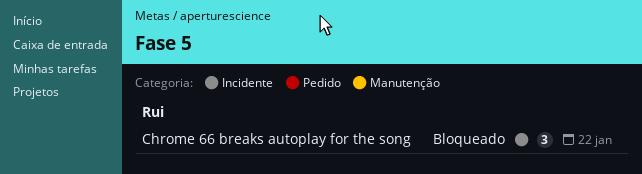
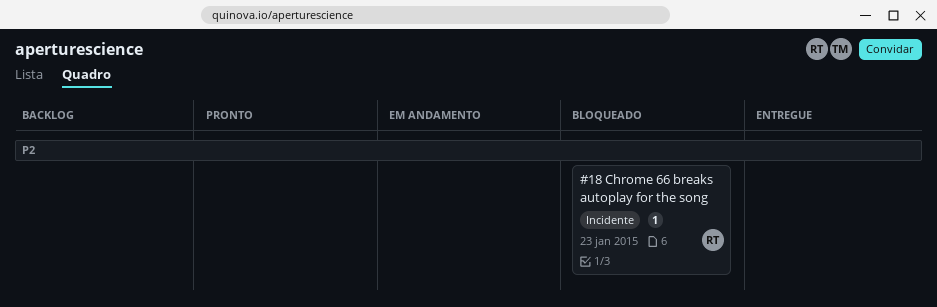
Chrome 66 breaks autoplay for the song, estimate: 3 -> 1
Chrome 66 breaks autoplay for the song, due: Jan 22 -> Jan 23

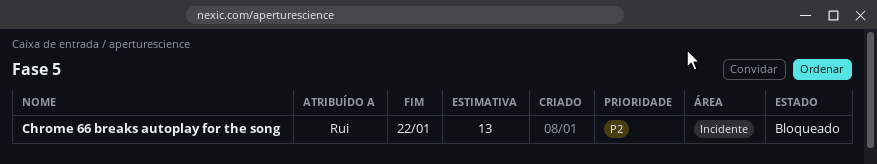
Chrome 66 breaks autoplay for the song, estimate: 1 -> 13
Chrome 66 breaks autoplay for the song, due: Jan 23 -> Jan 22

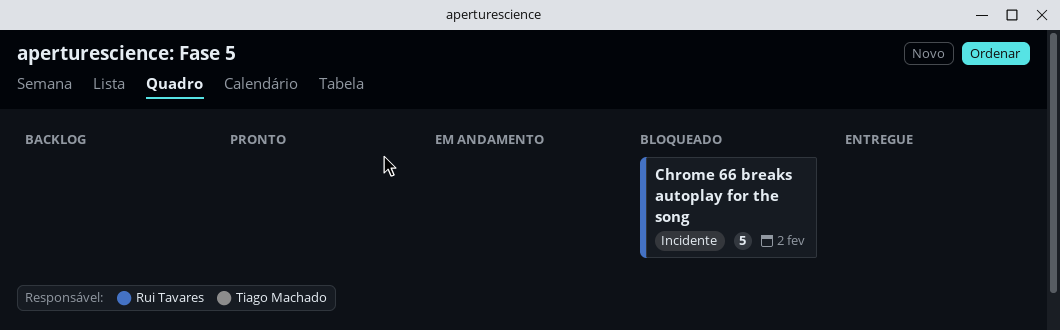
Chrome 66 breaks autoplay for the song, estimate: 13 -> 5
Chrome 66 breaks autoplay for the song, due: Jan 22 -> Feb 2

